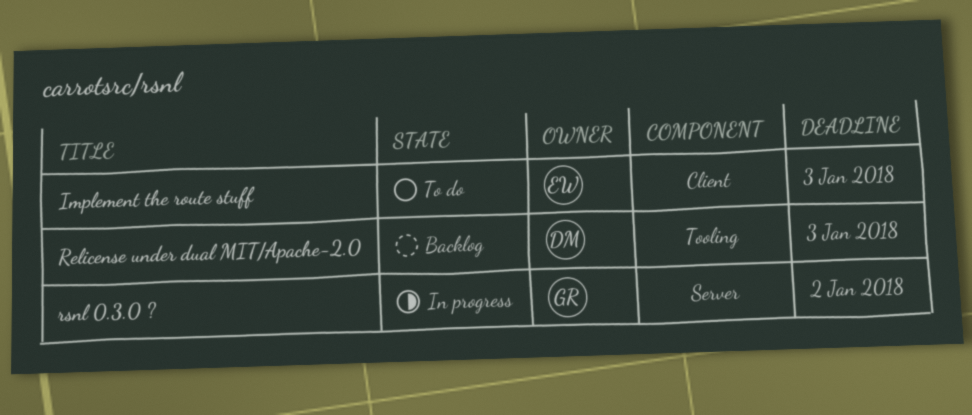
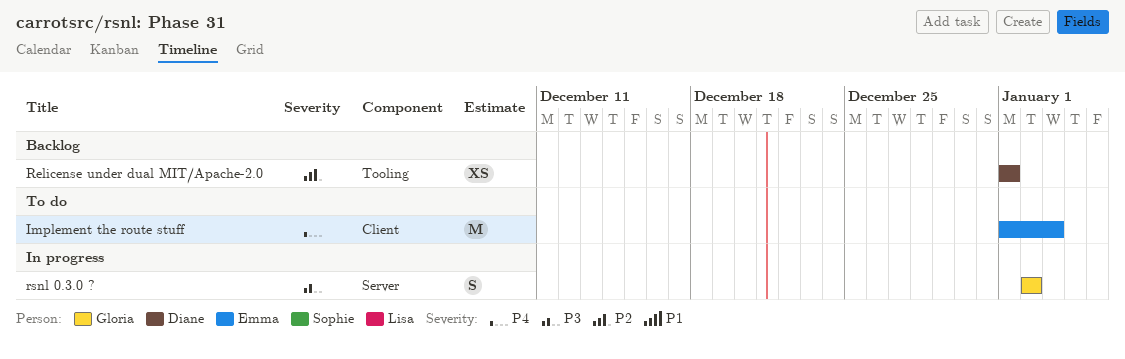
Relicense under dual MIT/Apache-2.0, due: Jan 3 -> Jan 1

